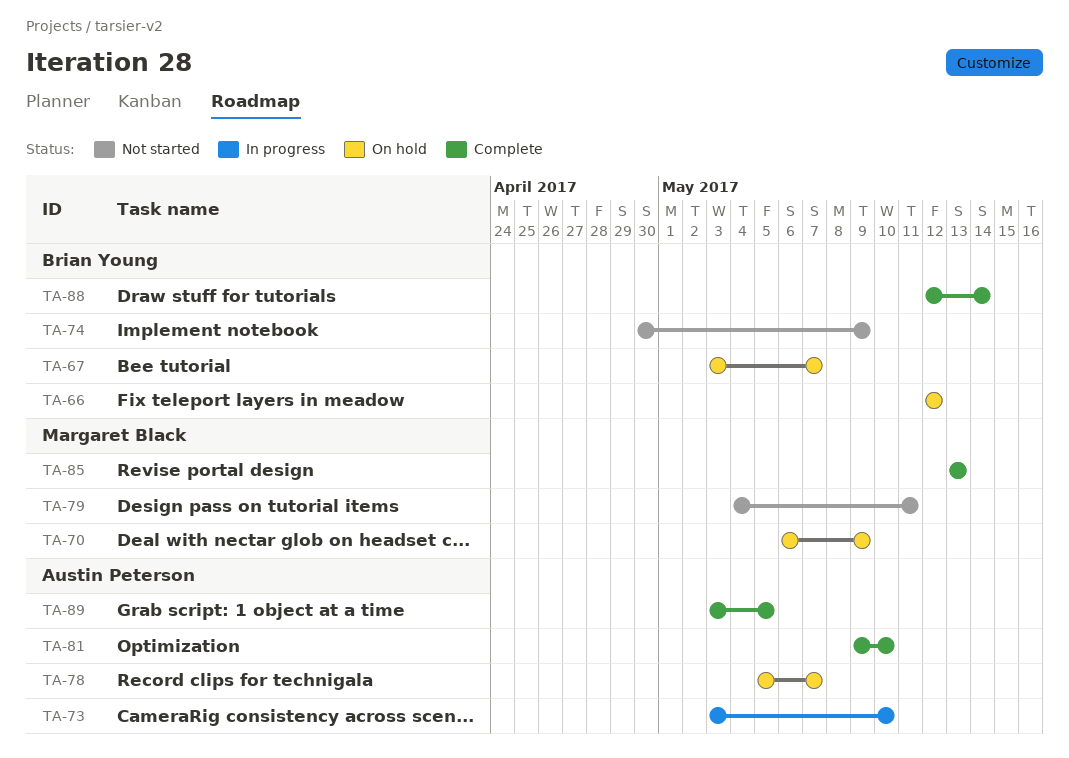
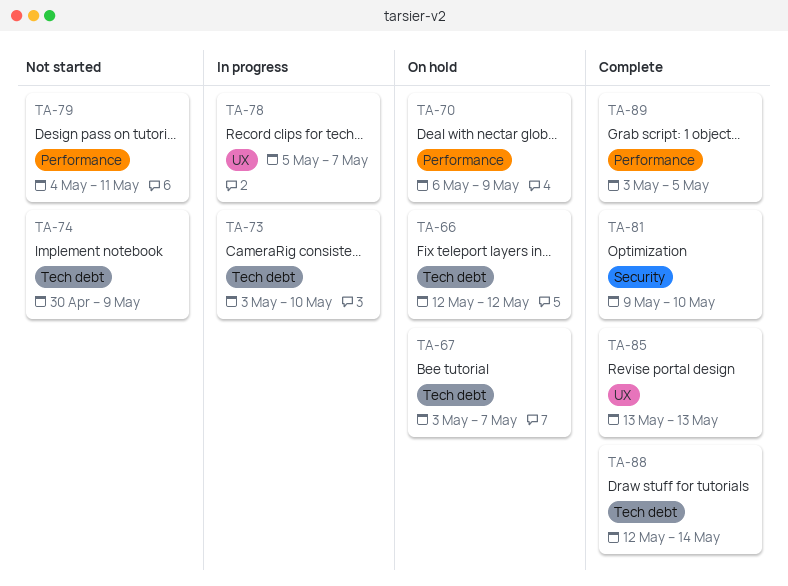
TA-78, status: On hold -> In progress

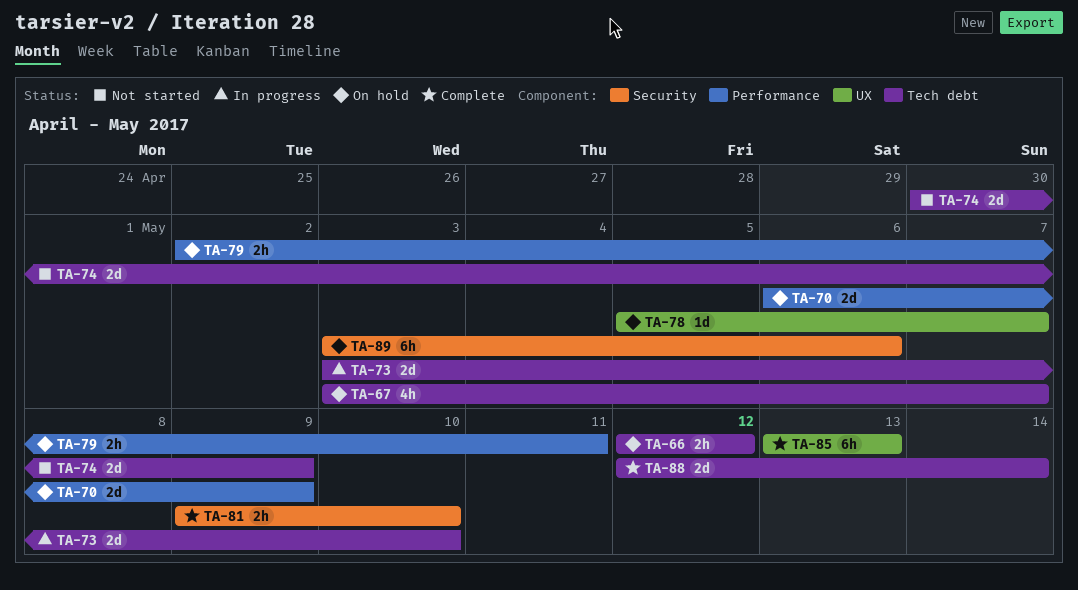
TA-78, status: In progress -> On hold
TA-79, status: Not started -> On hold
TA-79, start: May 4 -> May 2
TA-89, status: Complete -> On hold
TA-89, label: Performance -> Security
TA-89, due: May 5 -> May 6

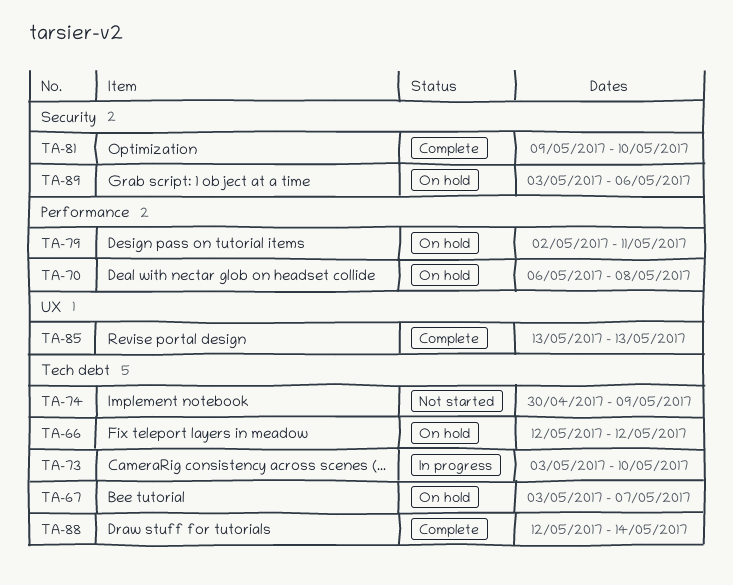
TA-70, due: May 9 -> May 8
TA-78: present -> none

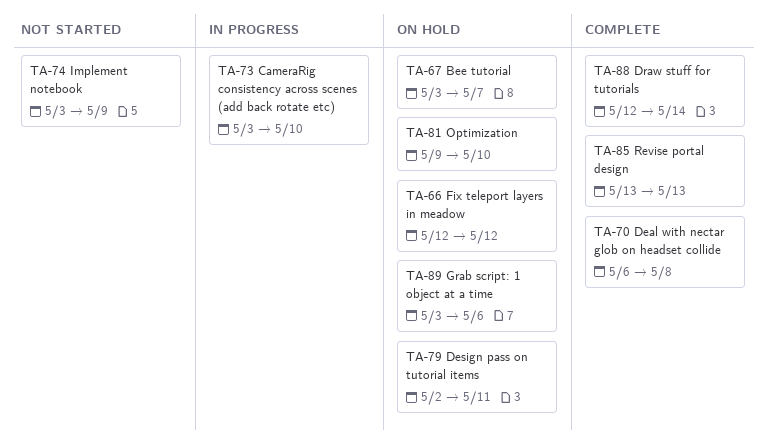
TA-70, status: On hold -> Complete
TA-74, start: Apr 30 -> May 3
TA-81, status: Complete -> On hold

